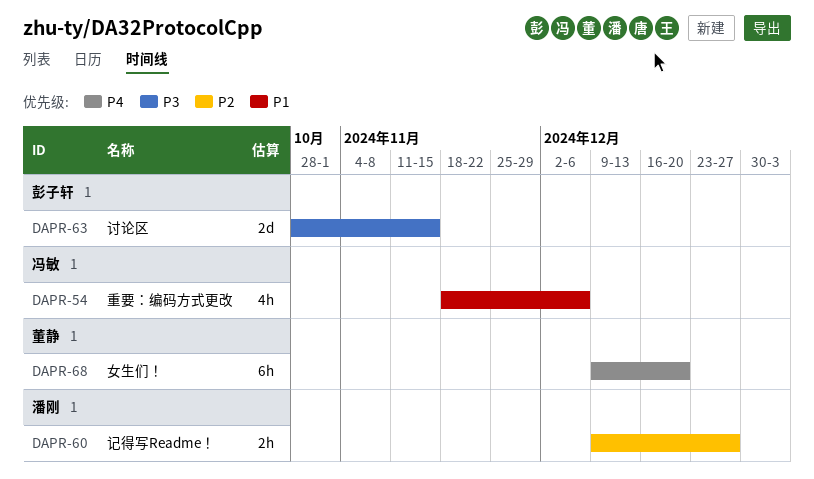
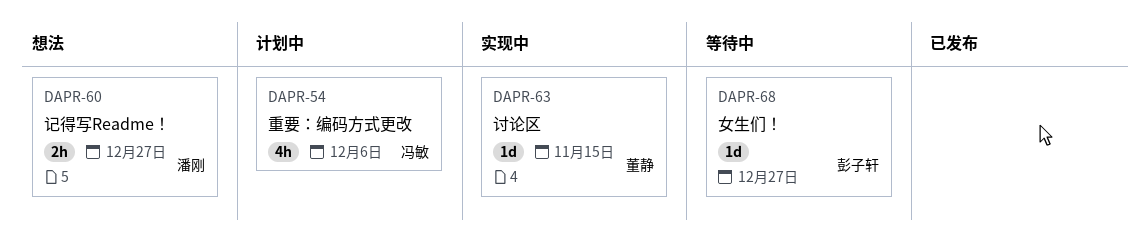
DAPR-63, owner: 彭子轩 -> 董静
DAPR-63, estimate: 2d -> 1d
DAPR-68, owner: 董静 -> 彭子轩
DAPR-68, estimate: 6h -> 1d
DAPR-68, due: Dec 20 -> Dec 27

